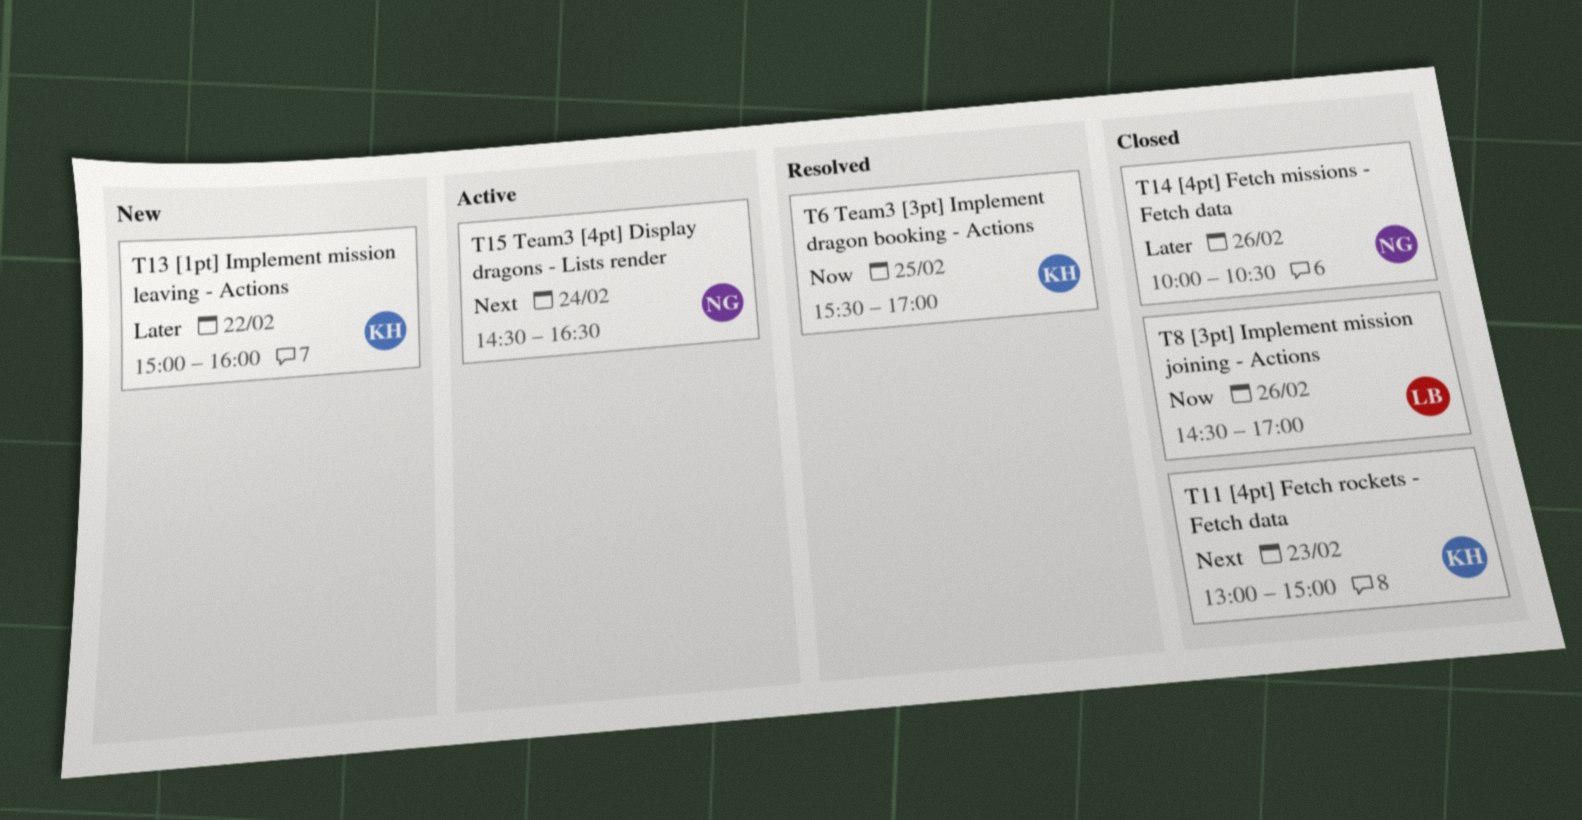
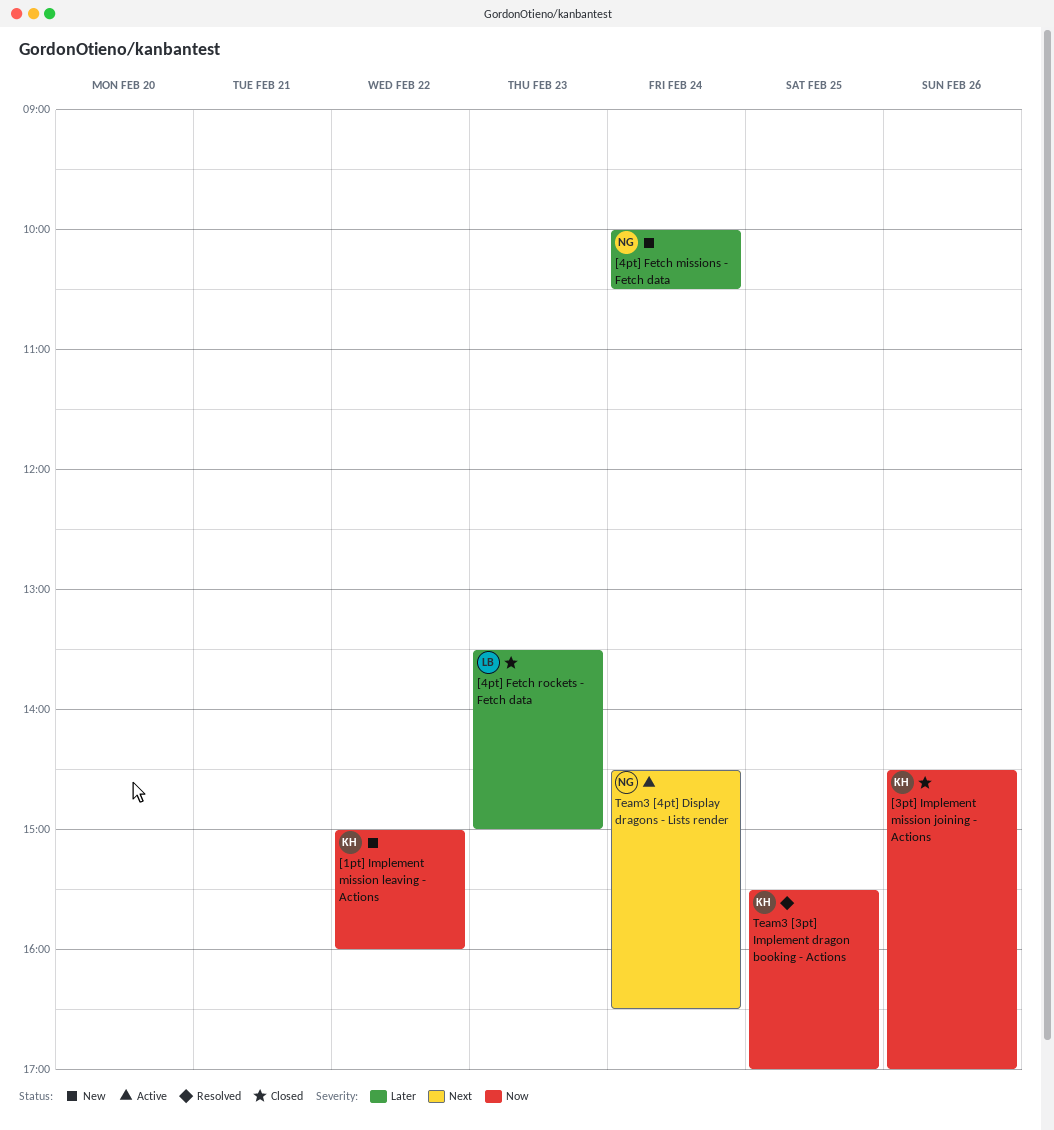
[1pt] Implement mission leaving - Actions, priority: Later -> Now
[3pt] Implement mission joining - Actions, owner: LB -> KH
[4pt] Fetch missions - Fetch data, status: Closed -> New
[4pt] Fetch missions - Fetch data, day: Feb 26 -> Feb 24
[4pt] Fetch rockets - Fetch data, owner: KH -> LB
[4pt] Fetch rockets - Fetch data, priority: Next -> Later
[4pt] Fetch rockets - Fetch data, begins: 13:00 -> 13:30

